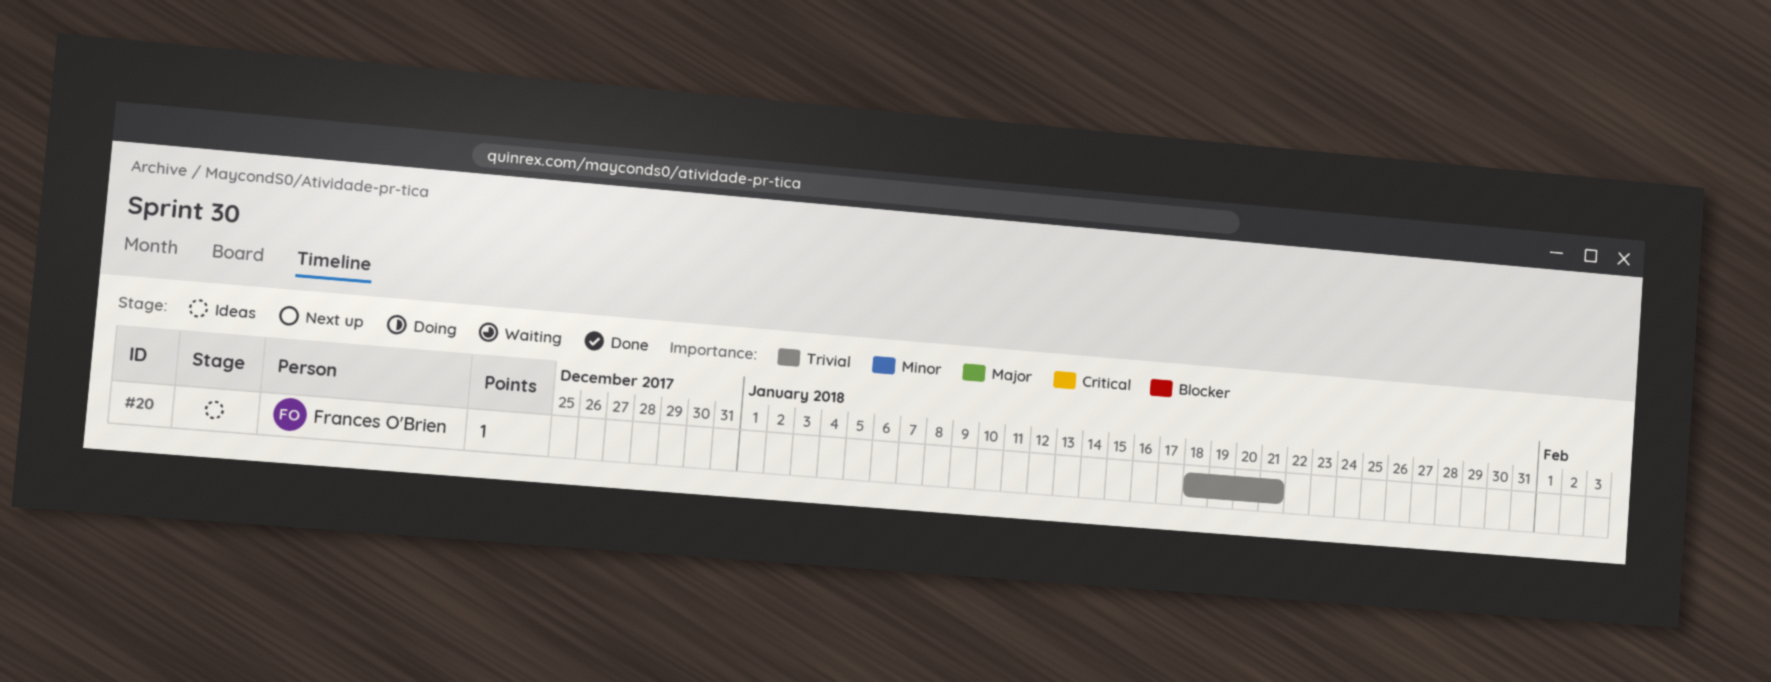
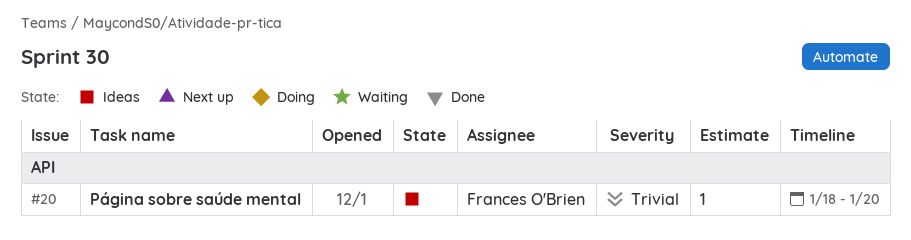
#20, due: Jan 21 -> Jan 20

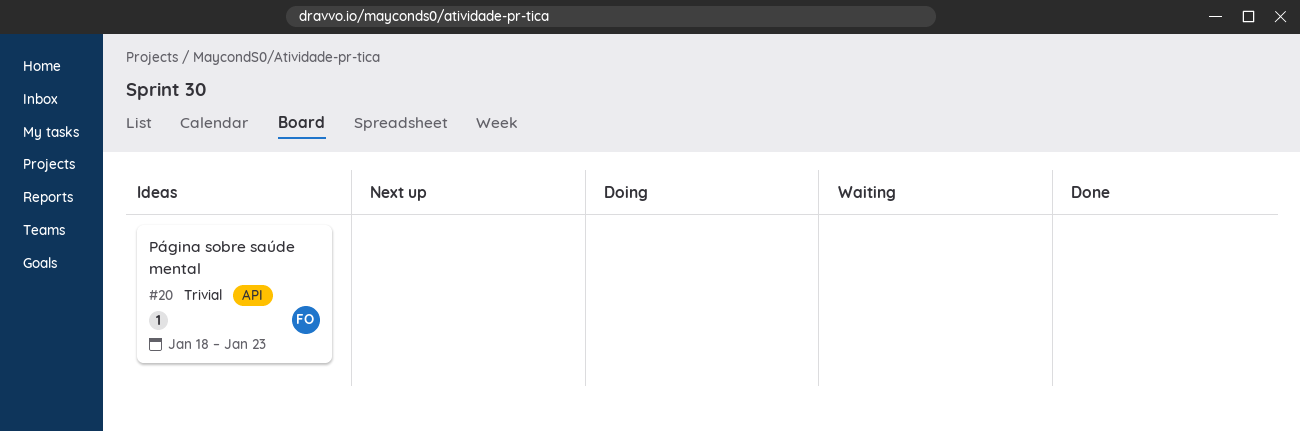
#20, due: Jan 20 -> Jan 23

